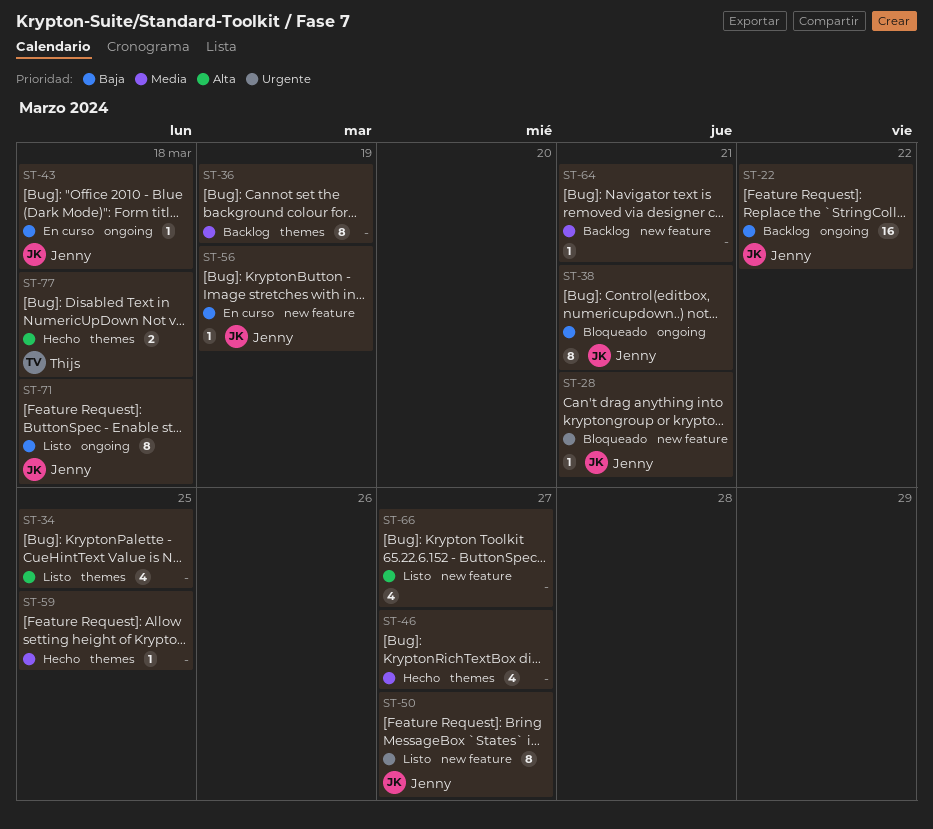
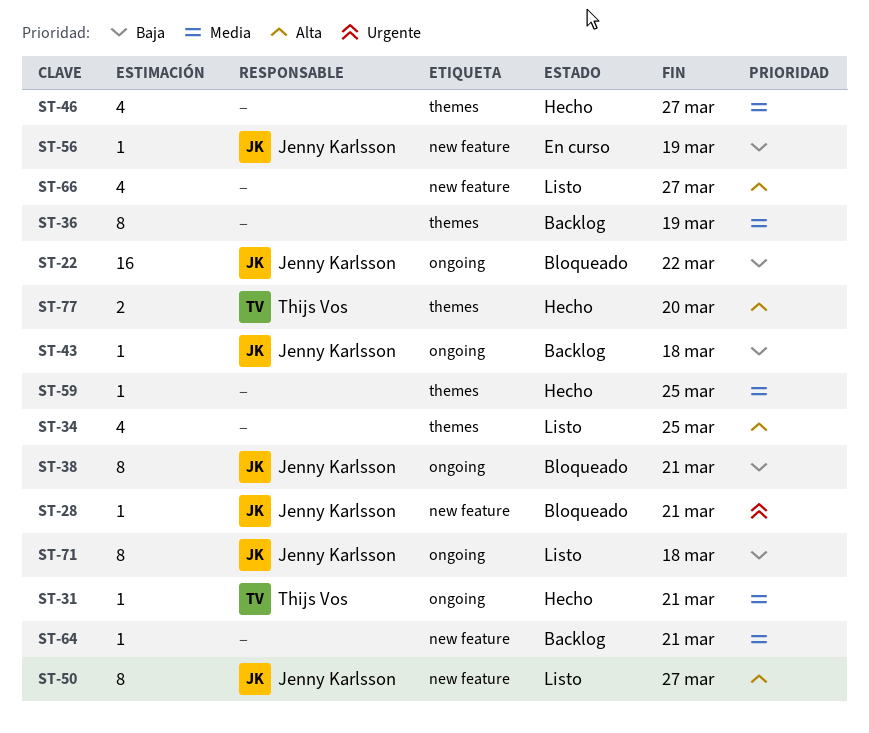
ST-22, status: Backlog -> Bloqueado
ST-31: none -> present
ST-43, status: En curso -> Backlog
ST-50, priority: Urgente -> Alta
ST-77, due: Mar 18 -> Mar 20

